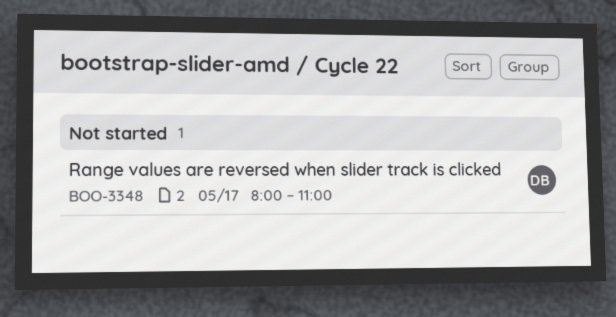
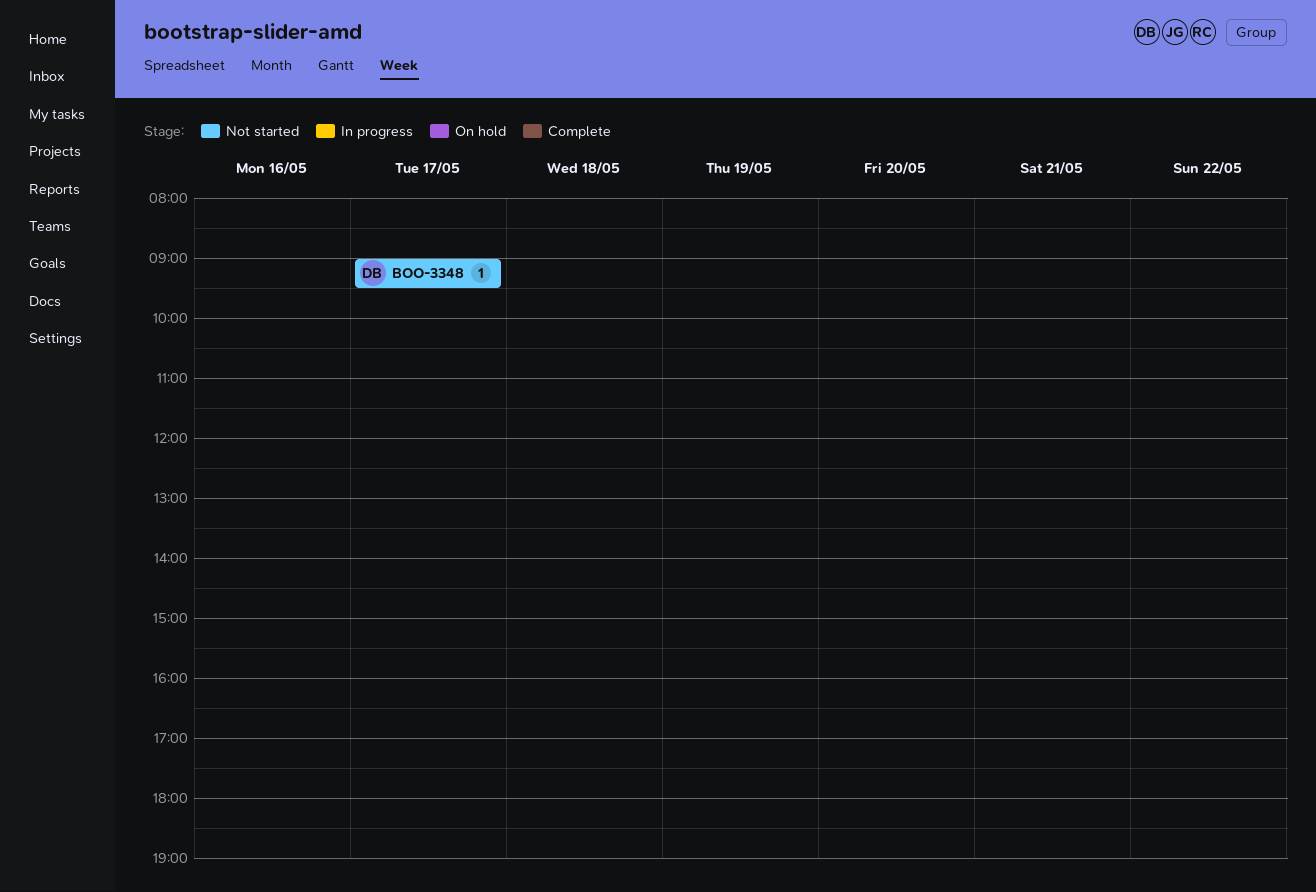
BOO-3348, begins: 08:00 -> 09:00
BOO-3348, ends: 11:00 -> 09:30

